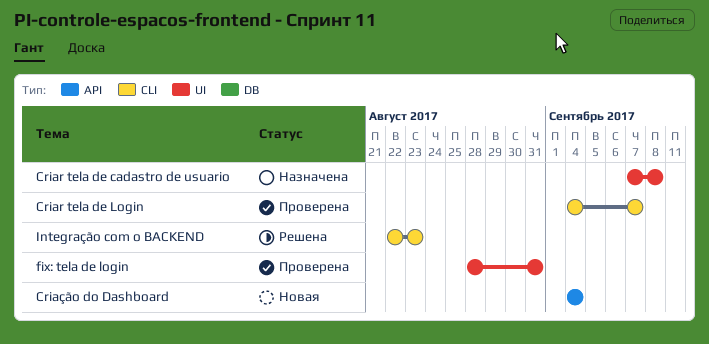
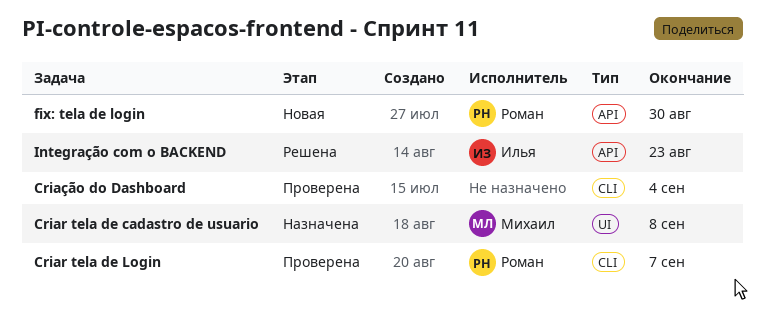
Criação do Dashboard, status: Новая -> Проверена
Criação do Dashboard, label: API -> CLI
fix: tela de login, status: Проверена -> Новая
fix: tela de login, label: UI -> API
fix: tela de login, due: Aug 31 -> Aug 30
Integração com o BACKEND, label: CLI -> API

